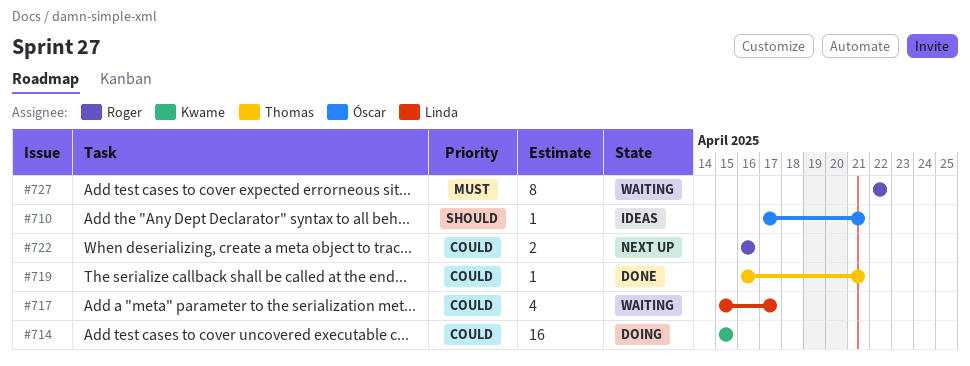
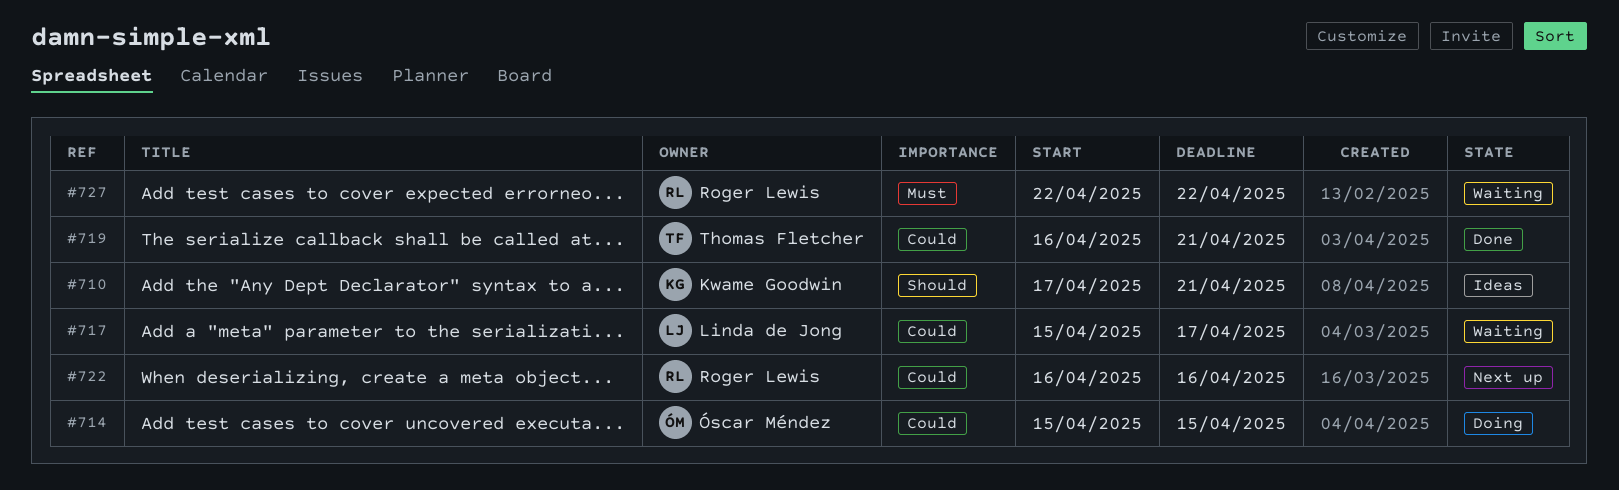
#710, owner: Óscar Méndez -> Kwame Goodwin
#714, owner: Kwame Goodwin -> Óscar Méndez

